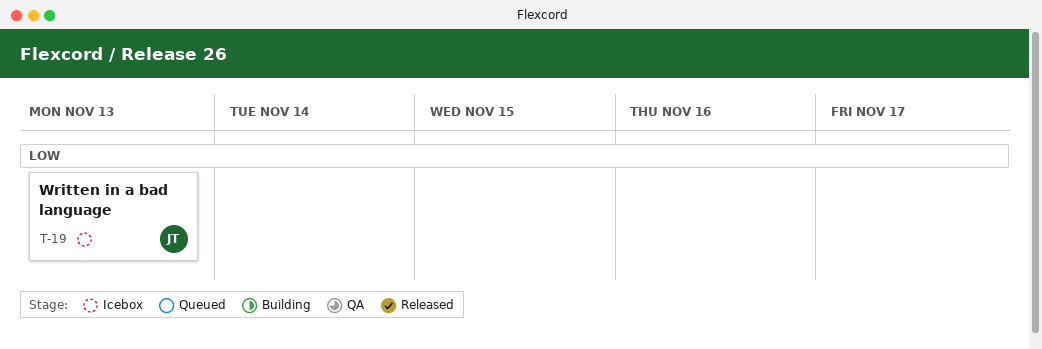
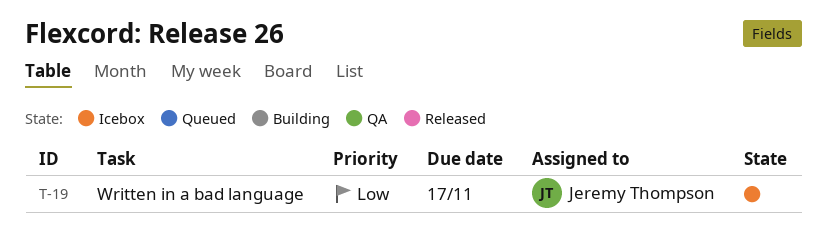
T-19, due: Nov 13 -> Nov 17

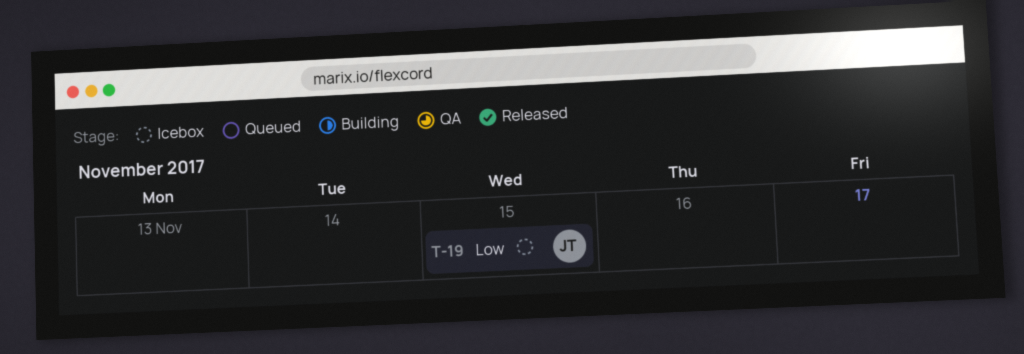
T-19, due: Nov 17 -> Nov 15

